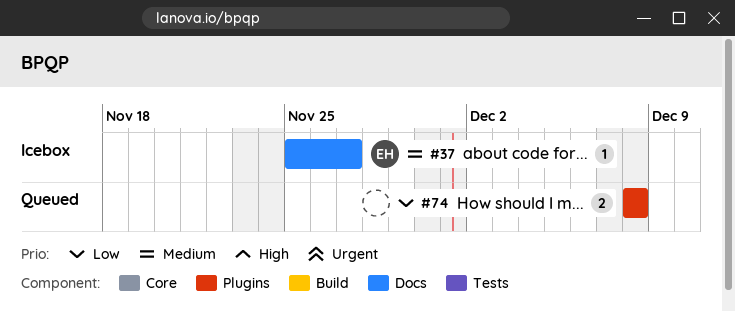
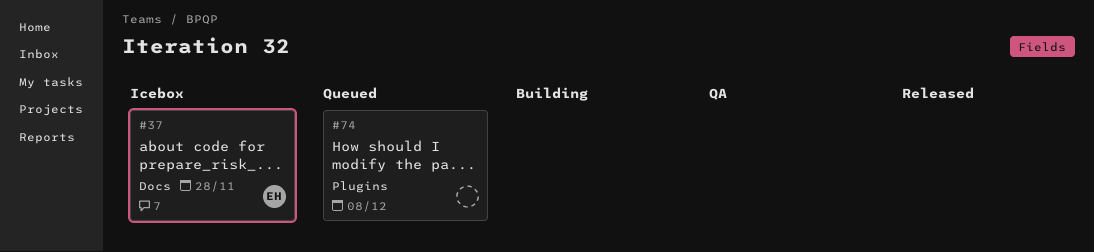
#37, due: Nov 27 -> Nov 28

